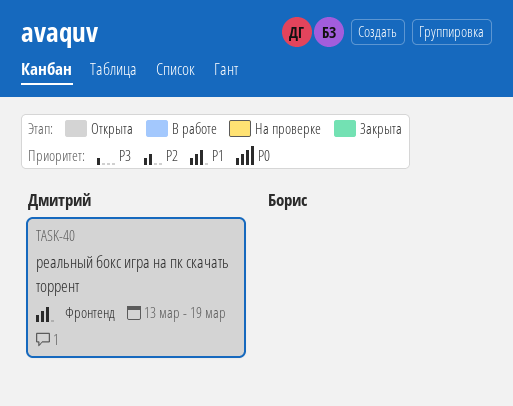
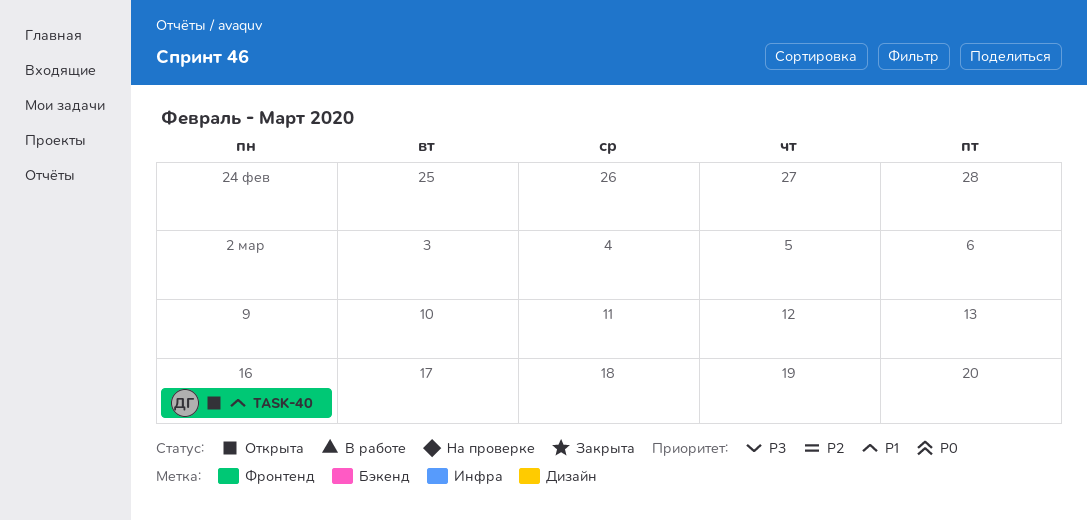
TASK-40, start: Mar 13 -> Mar 16
TASK-40, due: Mar 19 -> Mar 16

